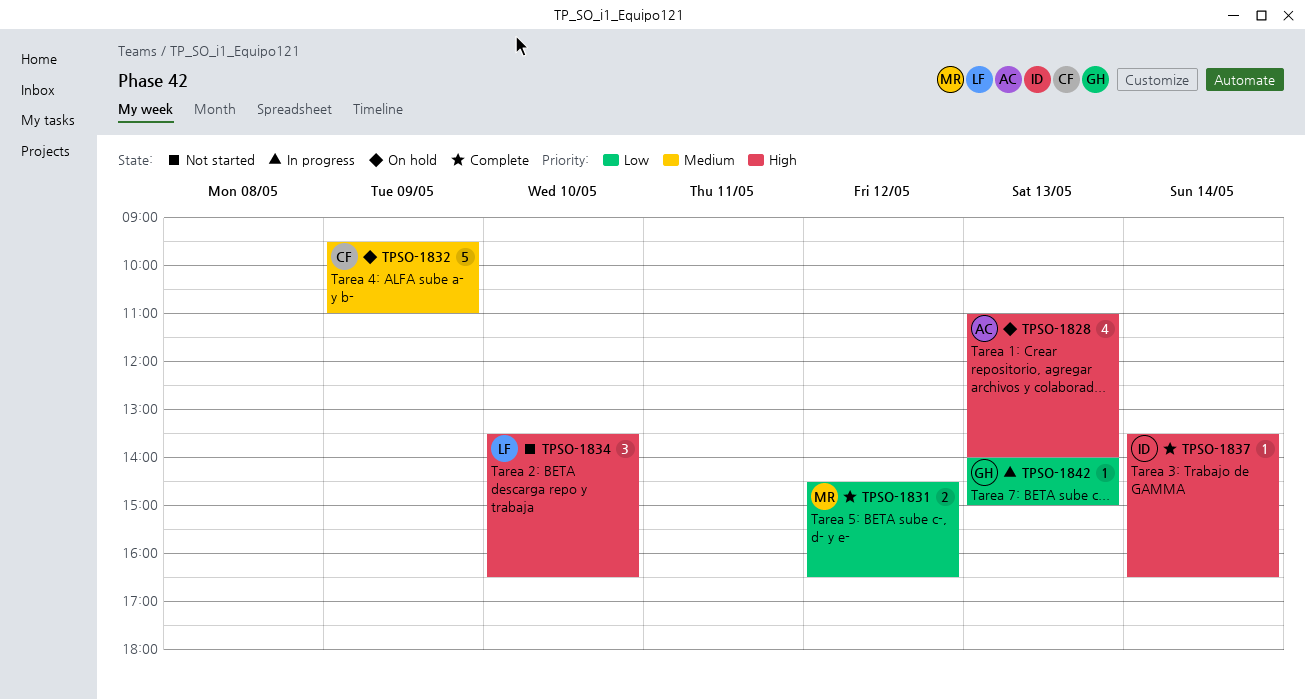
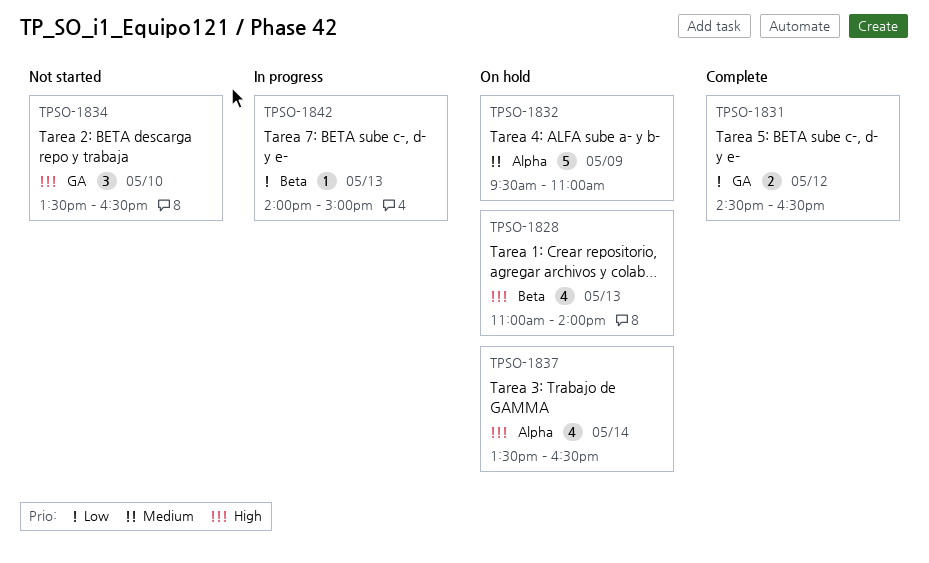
TPSO-1837, status: Complete -> On hold
TPSO-1837, estimate: 1 -> 4

